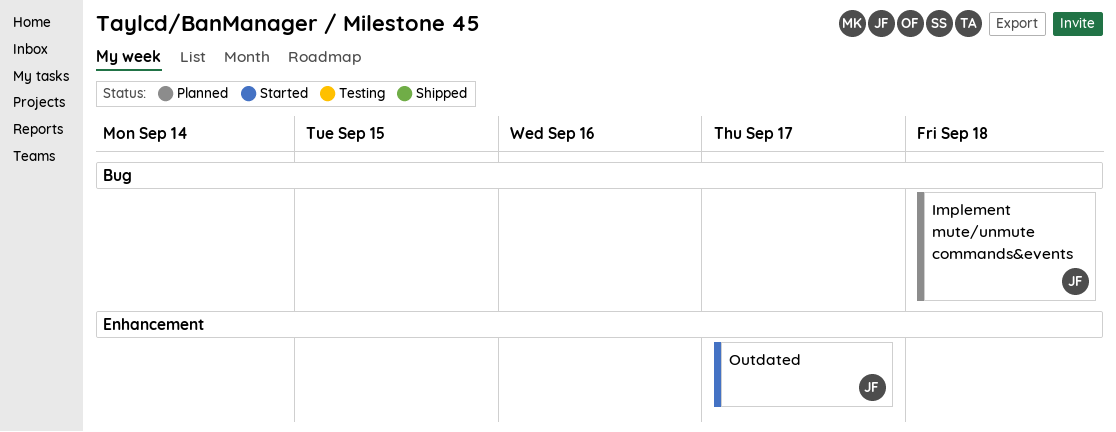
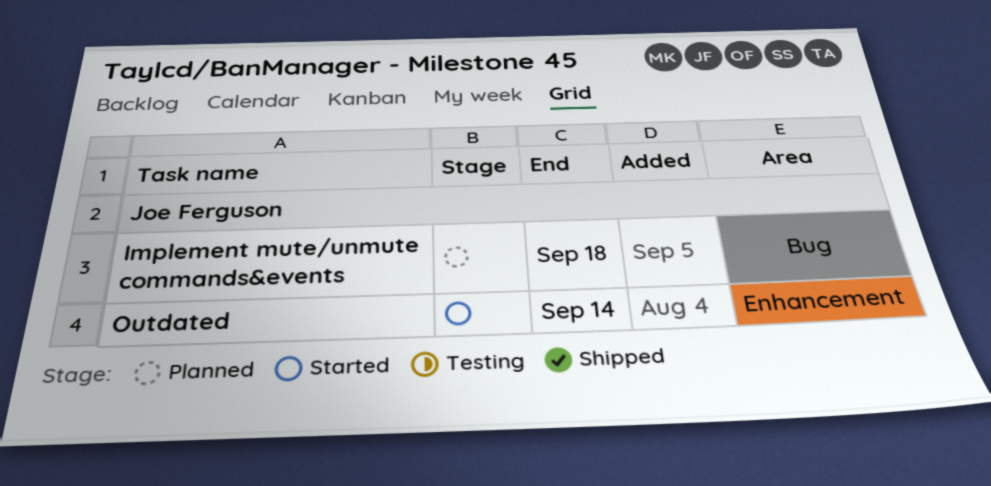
Outdated, due: Sep 17 -> Sep 14

